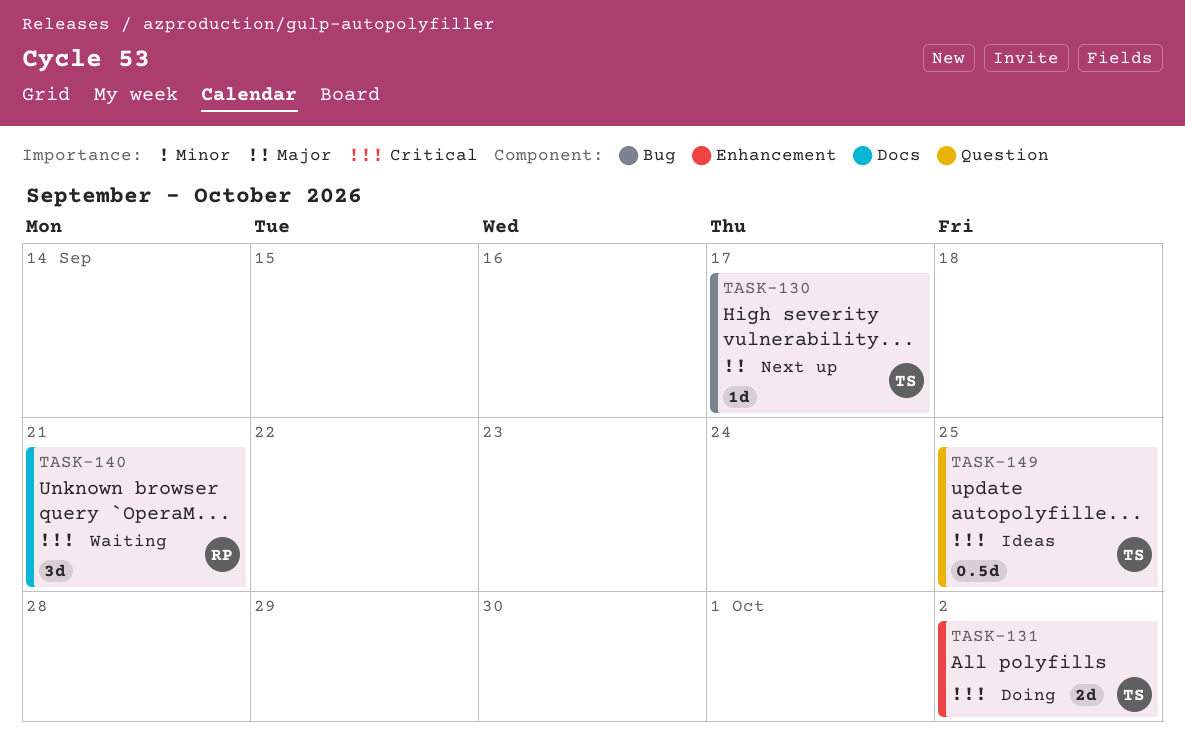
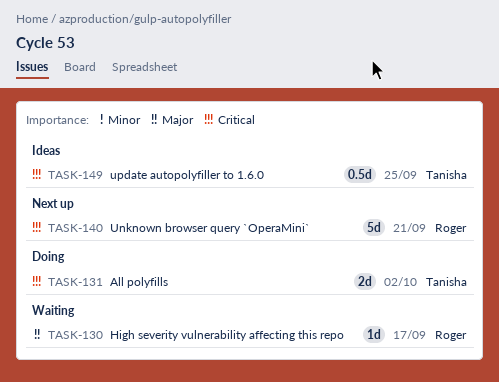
TASK-130, status: Next up -> Waiting
TASK-130, owner: Tanisha -> Roger
TASK-140, status: Waiting -> Next up
TASK-140, estimate: 3d -> 5d

